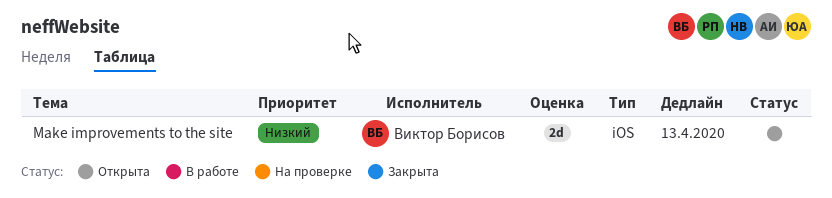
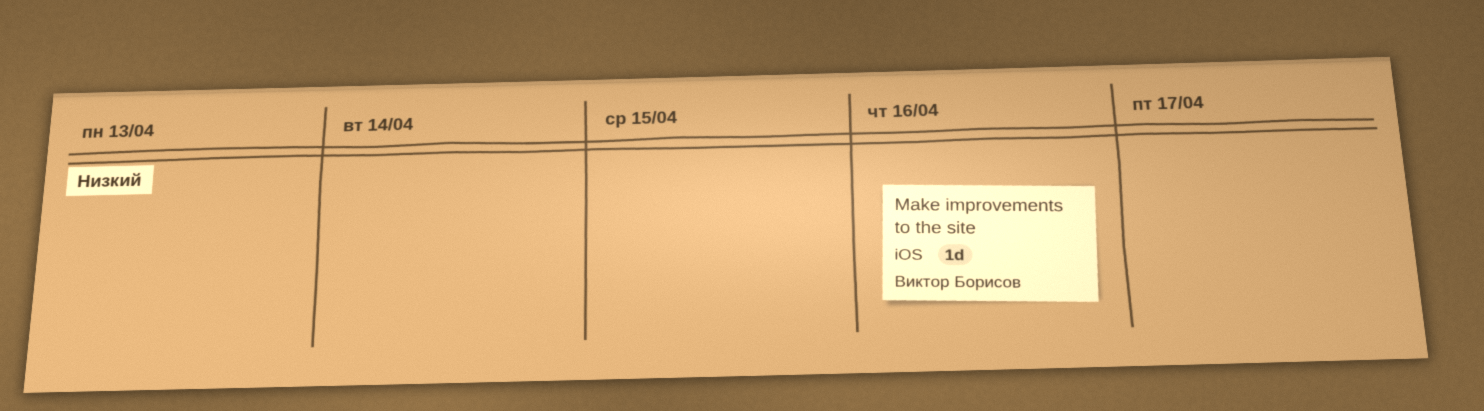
Make improvements to the site, estimate: 2d -> 1d
Make improvements to the site, due: Apr 13 -> Apr 16

